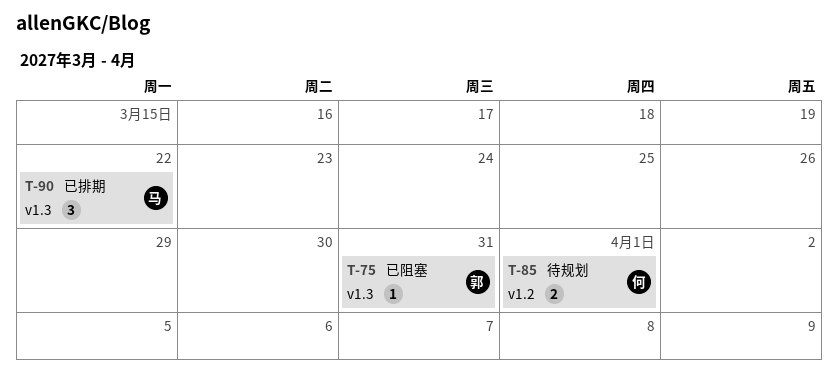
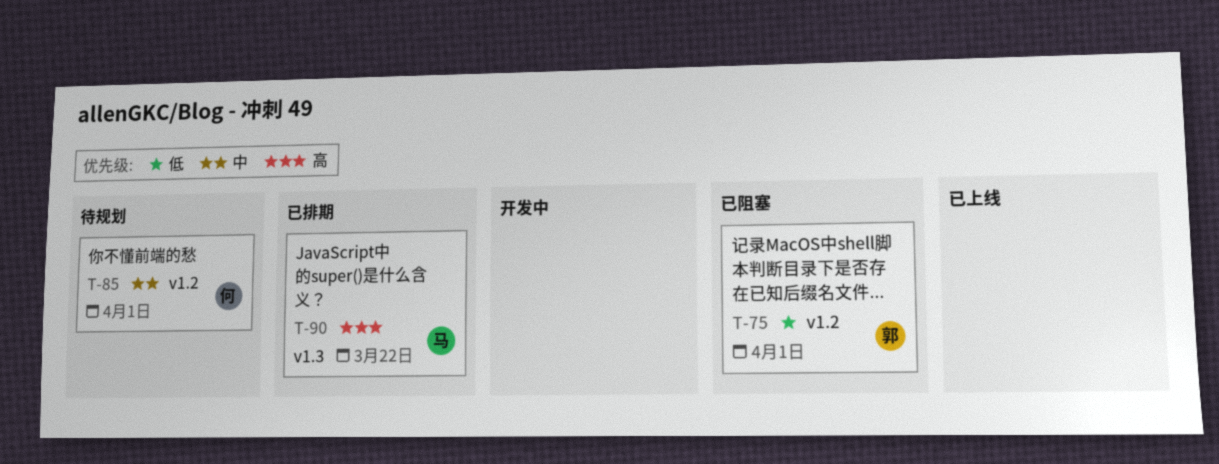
T-75, label: v1.3 -> v1.2
T-75, due: Mar 31 -> Apr 1

